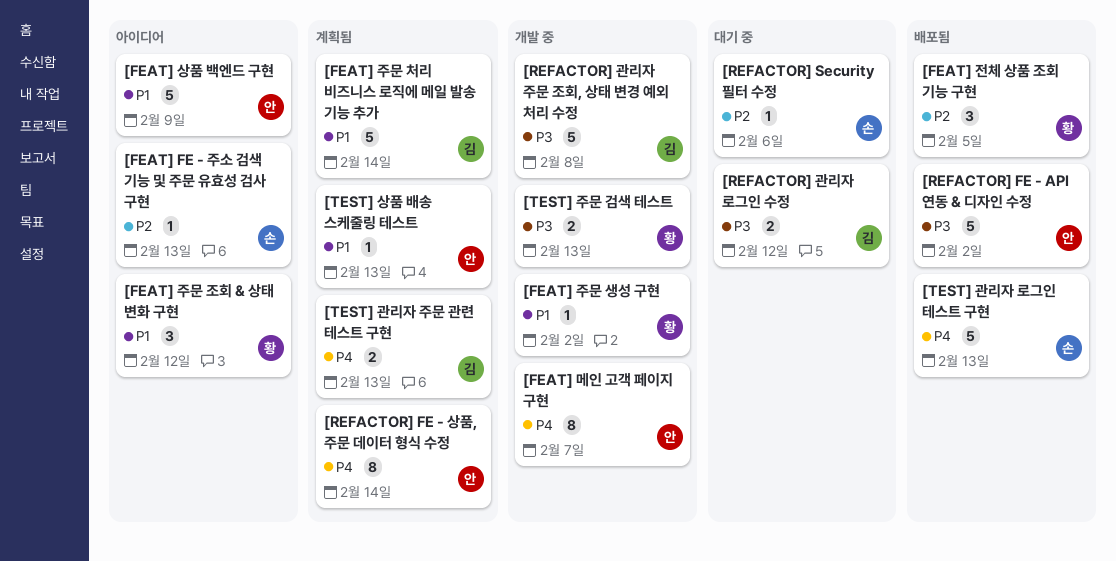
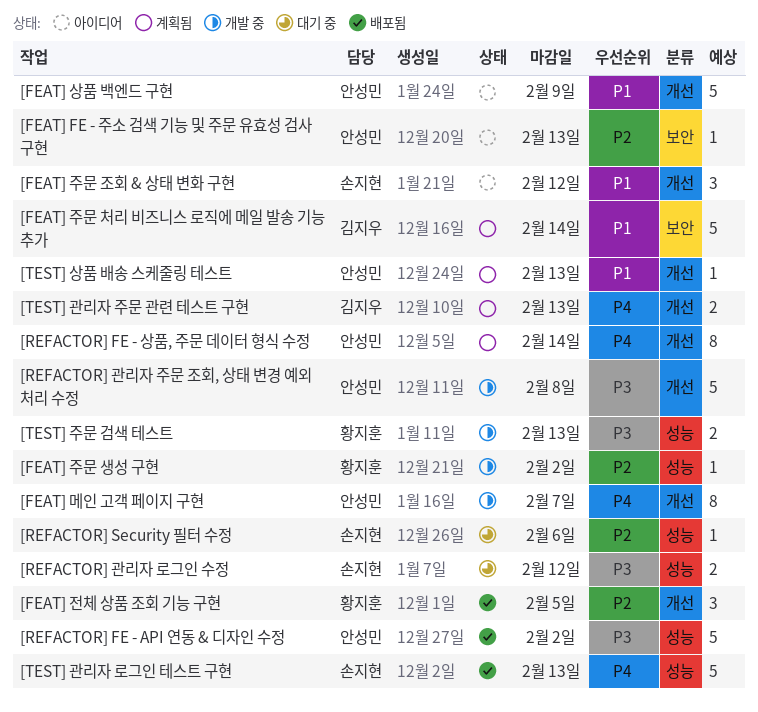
[FEAT] FE - 주소 검색 기능 및 주문 유효성 검사 구현, owner: 손지현 -> 안성민
[FEAT] 주문 생성 구현, priority: P1 -> P2
[FEAT] 주문 조회 & 상태 변화 구현, owner: 황지훈 -> 손지현
[REFACTOR] 관리자 로그인 수정, owner: 김지우 -> 손지현
[REFACTOR] 관리자 주문 조회, 상태 변경 예외 처리 수정, owner: 김지우 -> 안성민

